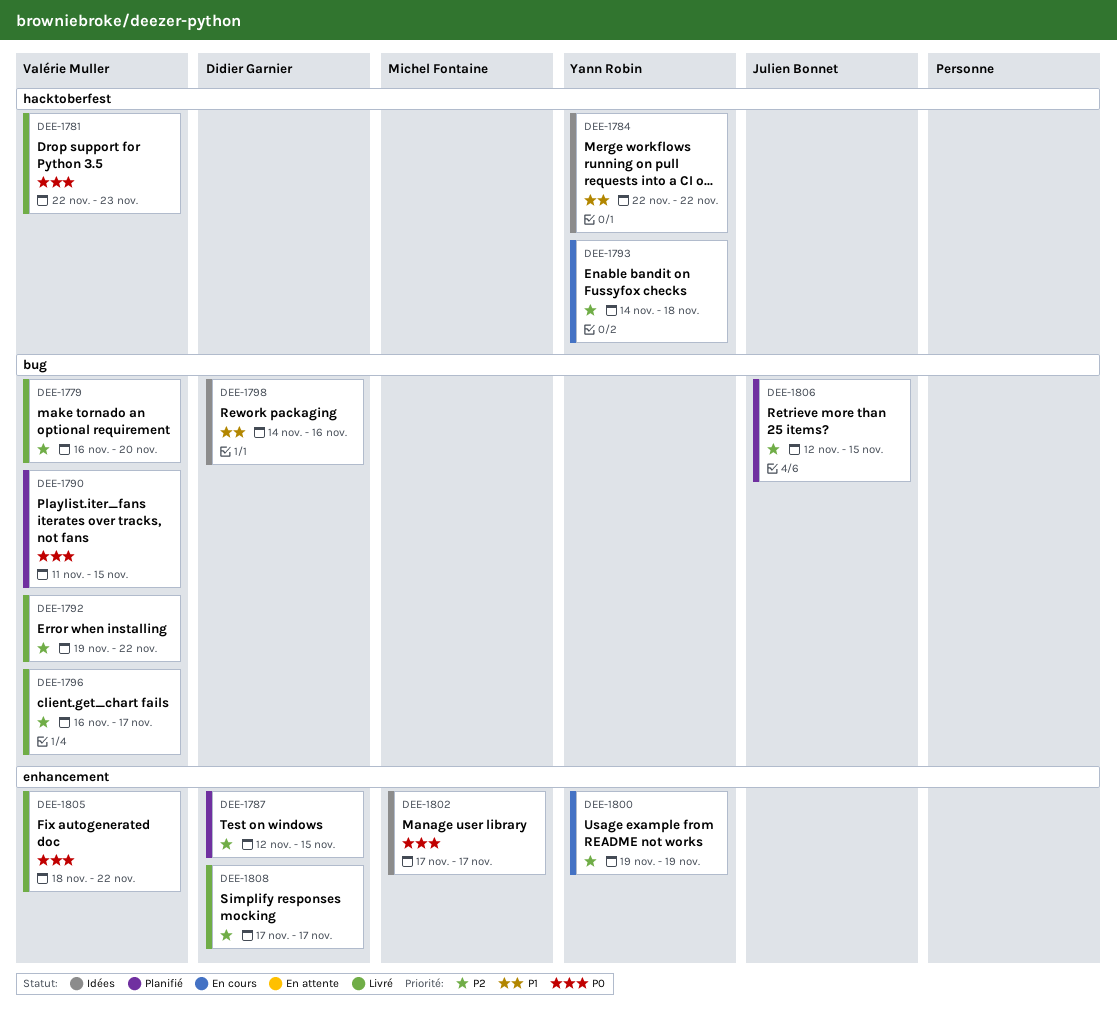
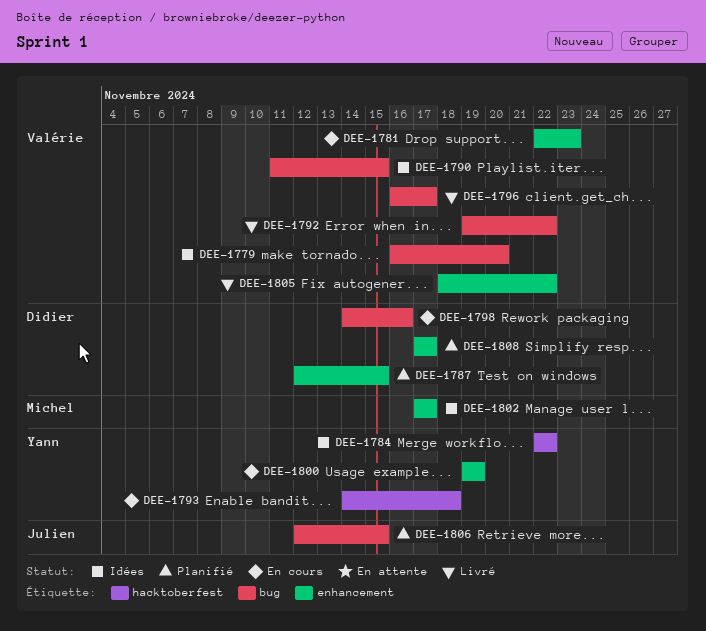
DEE-1779, status: Livré -> Idées
DEE-1781, status: Livré -> En cours
DEE-1781, label: hacktoberfest -> enhancement
DEE-1790, status: Planifié -> Idées
DEE-1798, status: Idées -> En cours
DEE-1808, status: Livré -> Planifié

